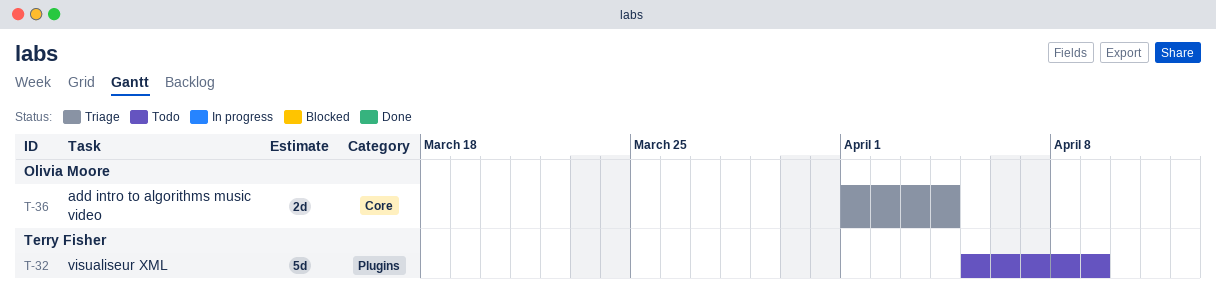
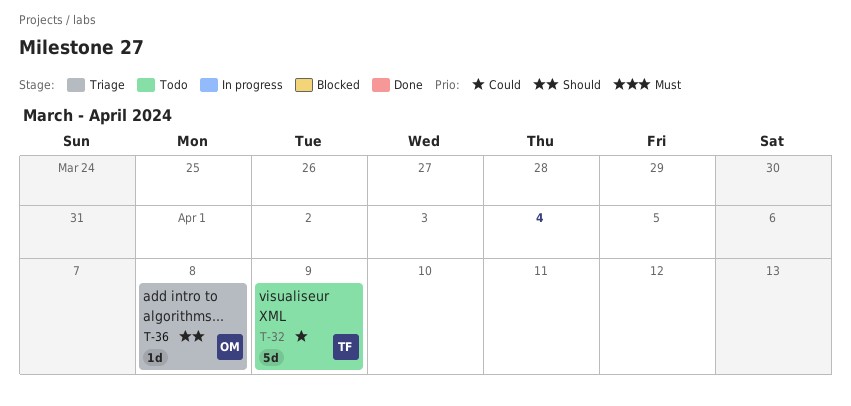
T-36, estimate: 2d -> 1d
T-36, due: Apr 4 -> Apr 8

